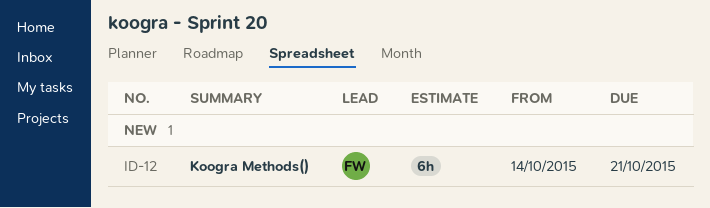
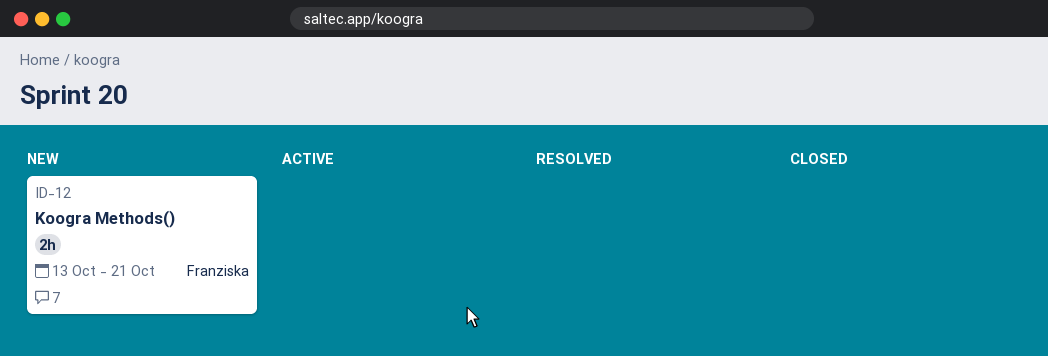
ID-12, estimate: 6h -> 2h
ID-12, start: Oct 14 -> Oct 13

